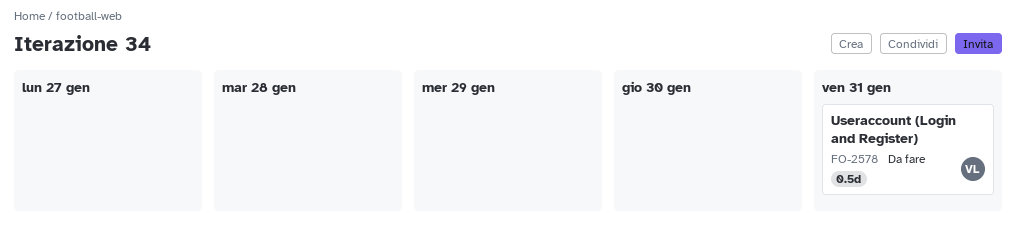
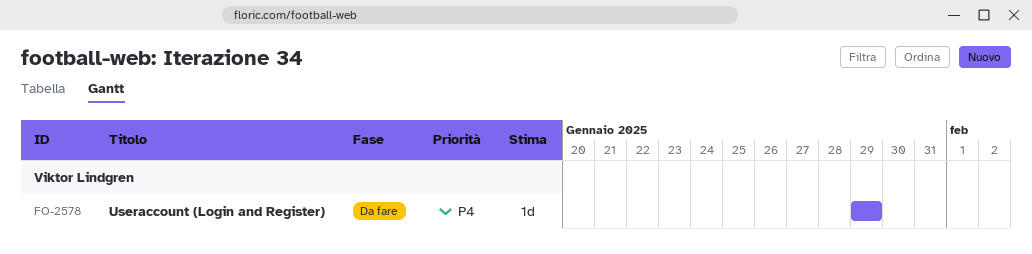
FO-2578, estimate: 0.5d -> 1d
FO-2578, due: Jan 31 -> Jan 29

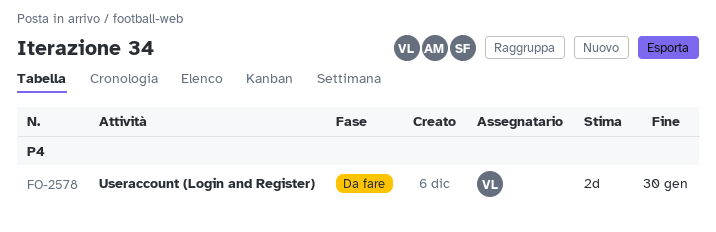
FO-2578, estimate: 1d -> 2d
FO-2578, due: Jan 29 -> Jan 30

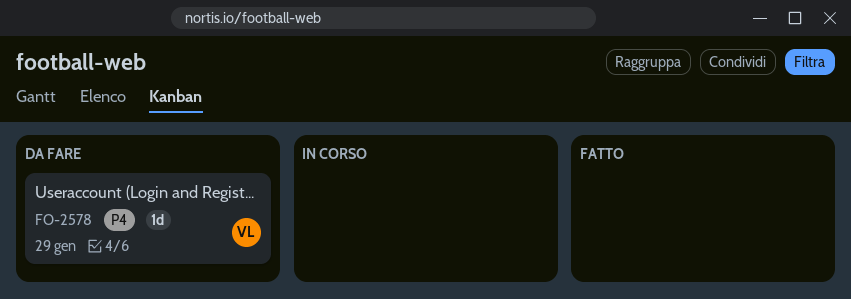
FO-2578, estimate: 2d -> 1d
FO-2578, due: Jan 30 -> Jan 29

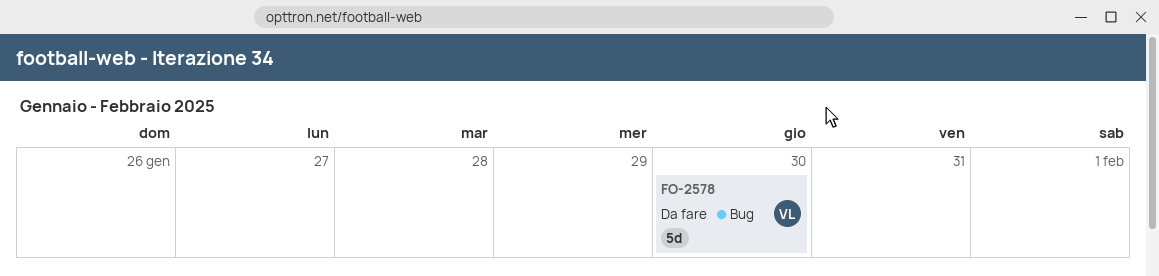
FO-2578, estimate: 1d -> 5d
FO-2578, due: Jan 29 -> Jan 30

